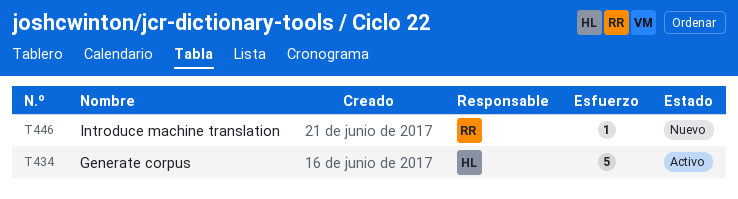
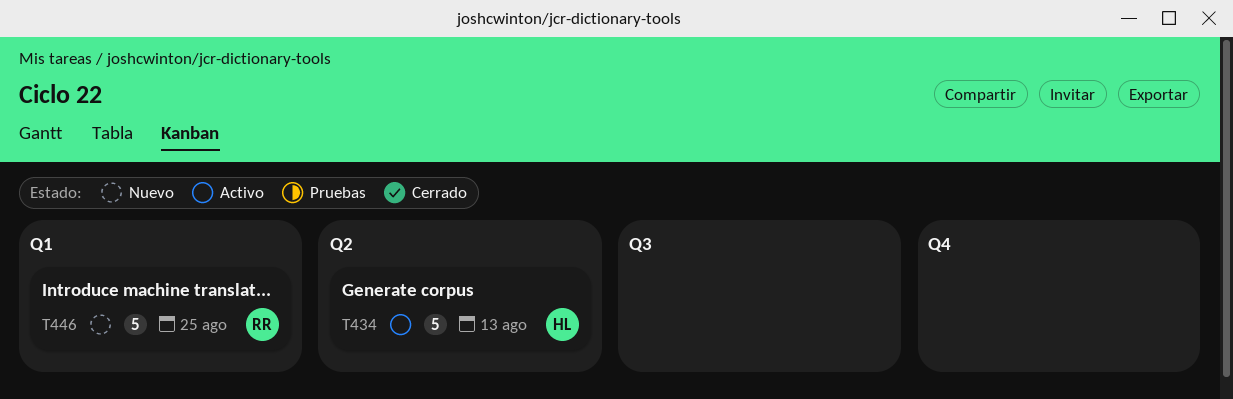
T446, estimate: 1 -> 5

